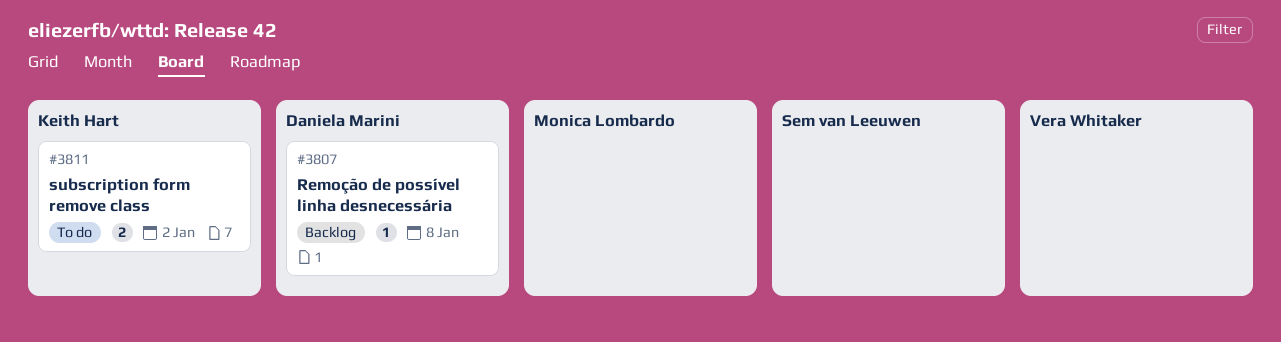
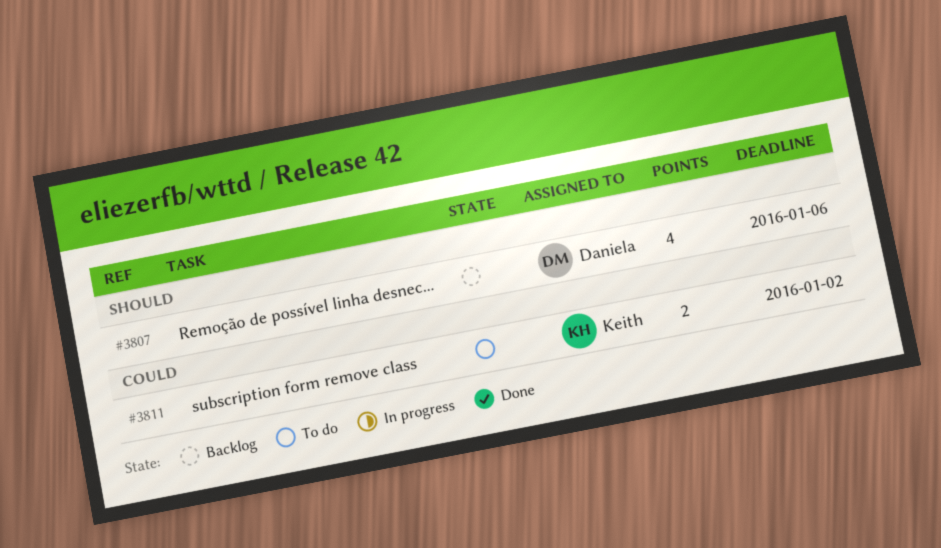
#3807, estimate: 1 -> 4
#3807, due: Jan 8 -> Jan 6

